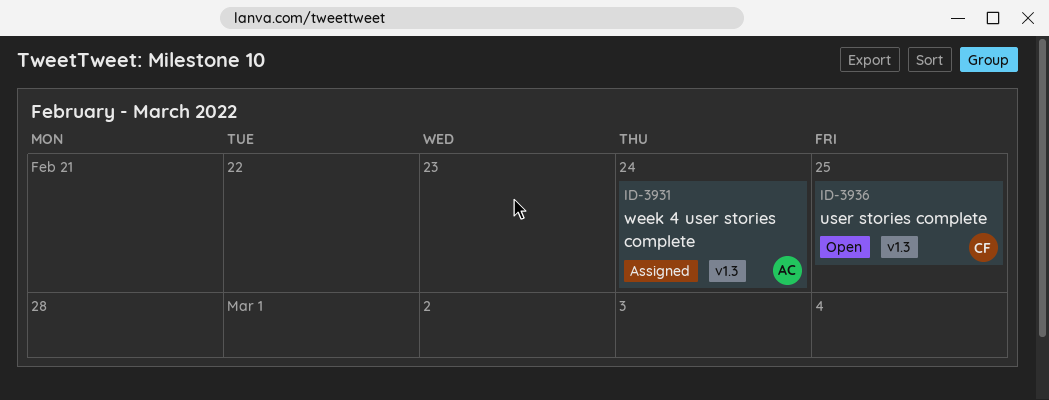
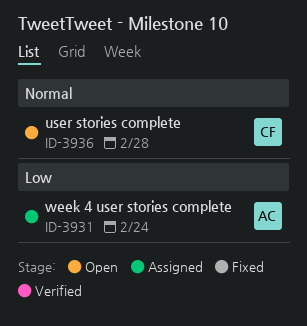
ID-3936, due: Feb 25 -> Feb 28

